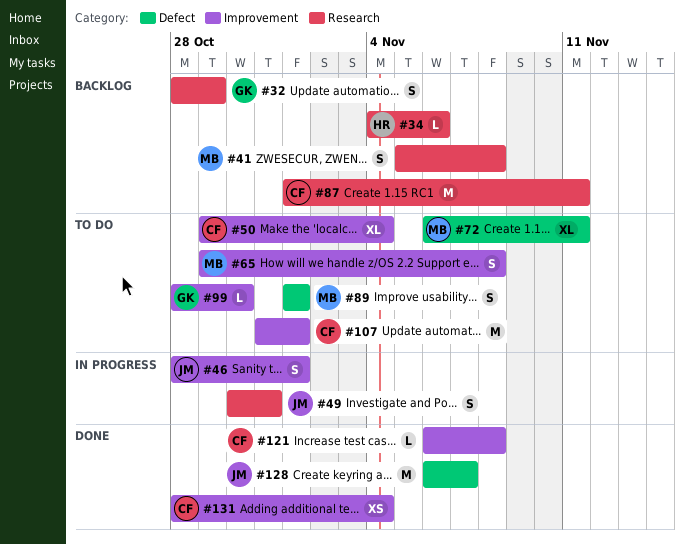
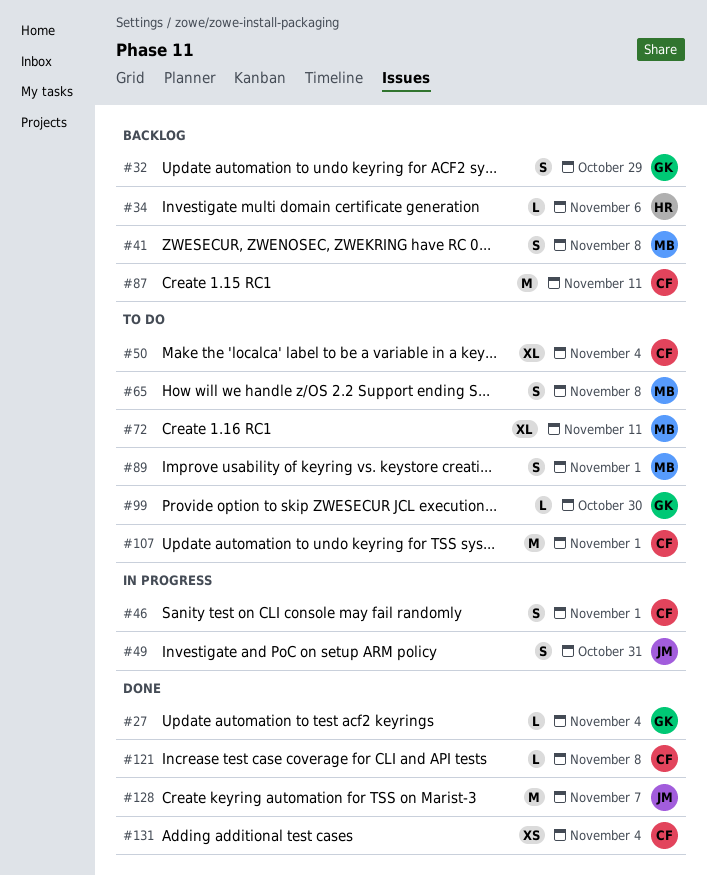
#27: none -> present
#46, owner: JM -> CF

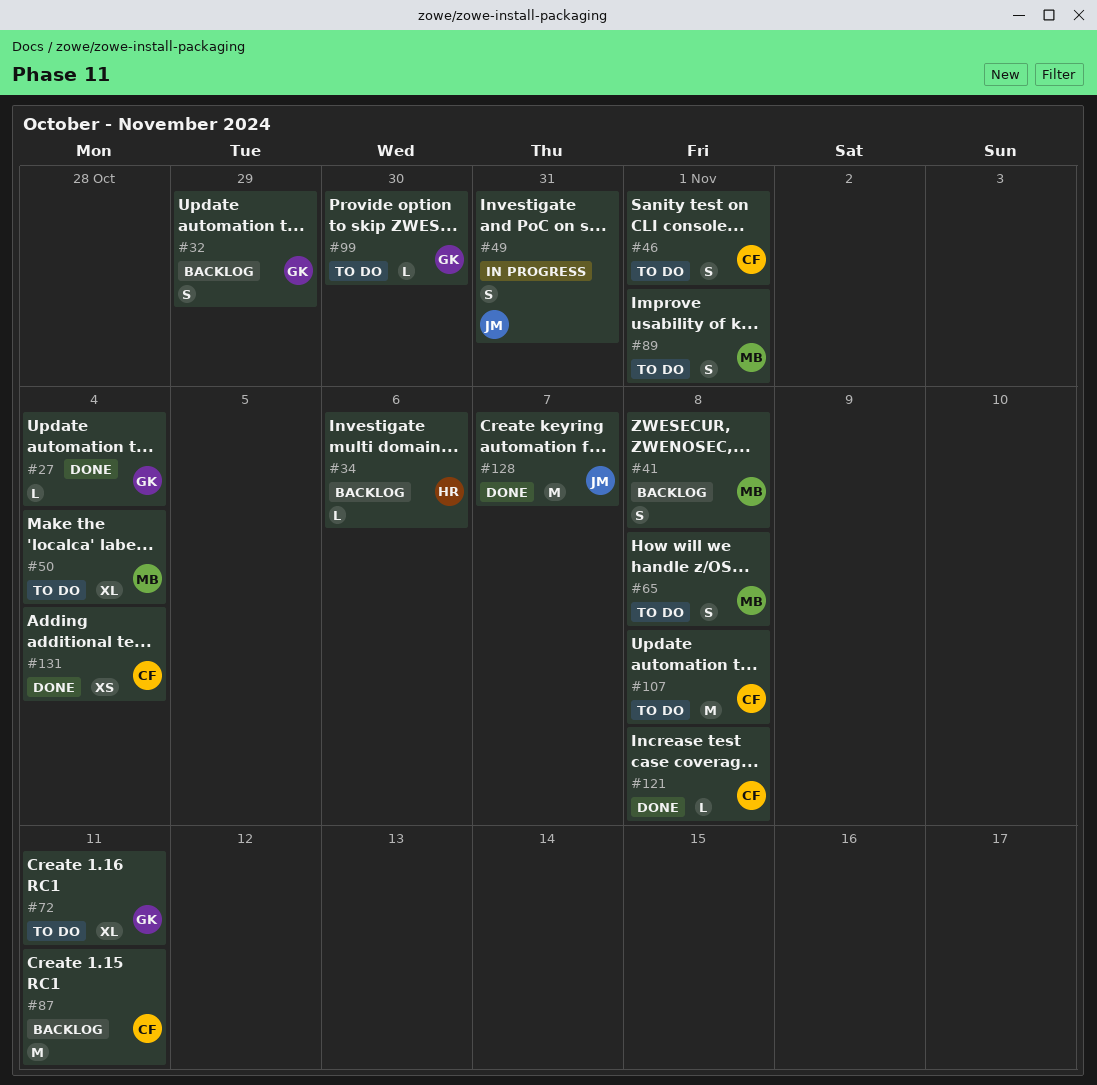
#46, status: In progress -> To do
#50, owner: CF -> MB
#72, owner: MB -> GK
#107, due: Nov 1 -> Nov 8

